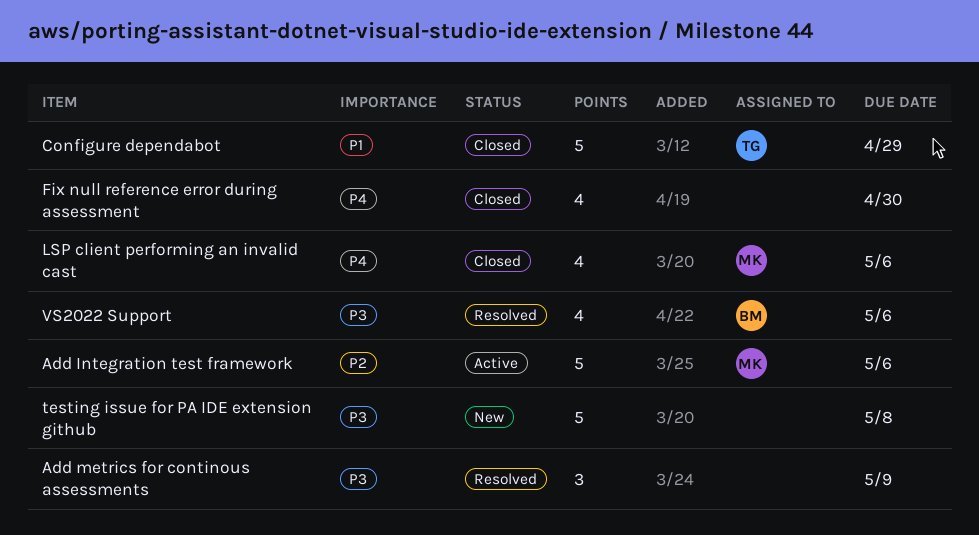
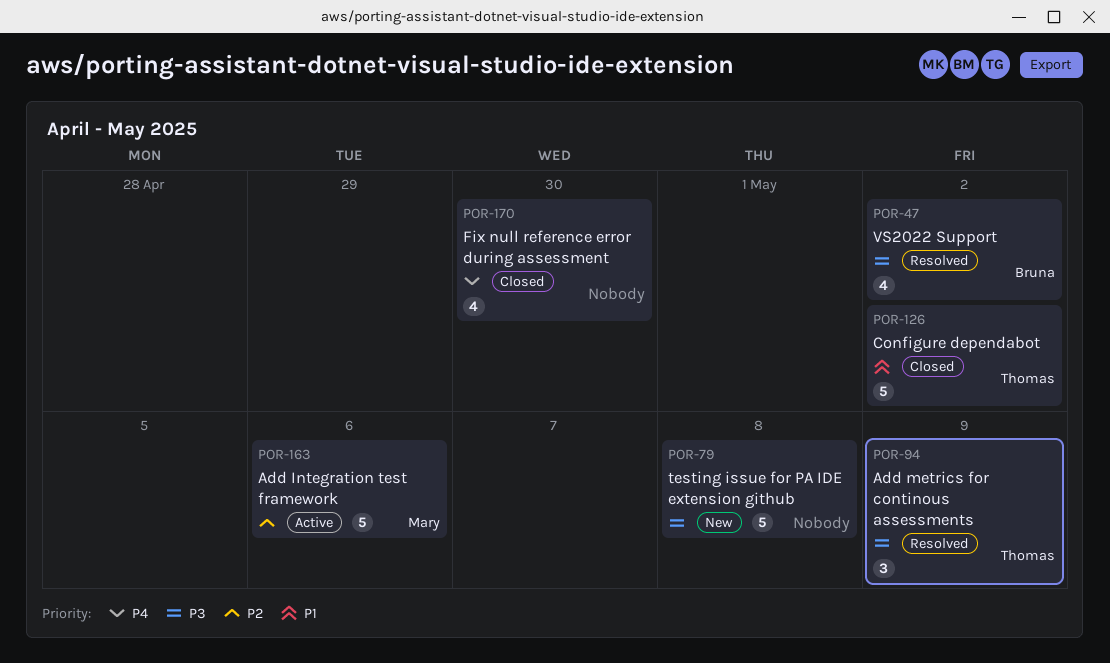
Add metrics for continous assessments, owner: none -> Thomas
Configure dependabot, due: Apr 29 -> May 2
LSP client performing an invalid cast: present -> none
VS2022 Support, due: May 6 -> May 2

